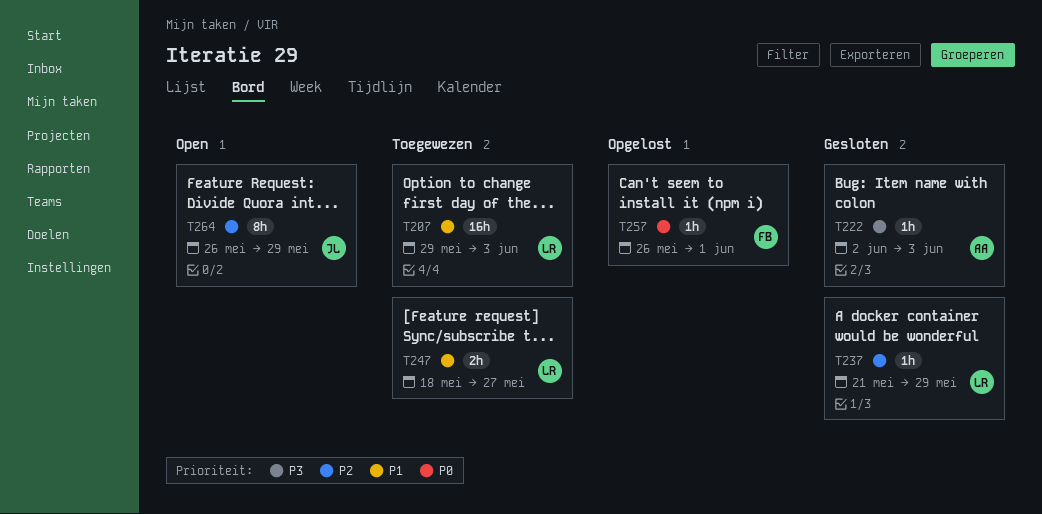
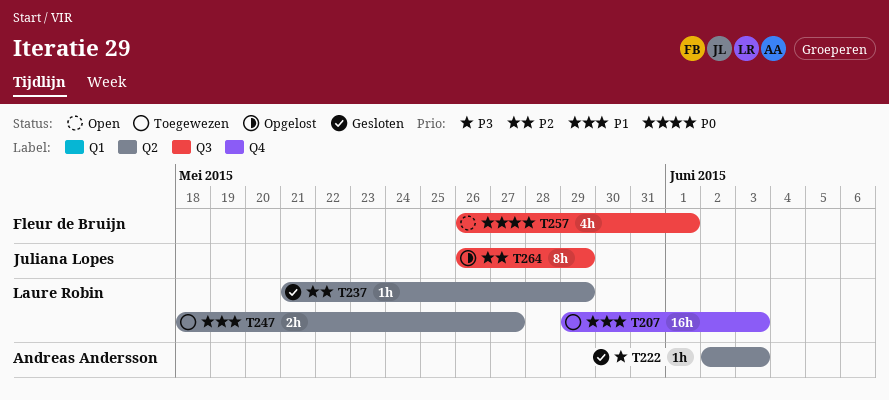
T257, status: Opgelost -> Open
T257, estimate: 1h -> 4h
T264, status: Open -> Opgelost

